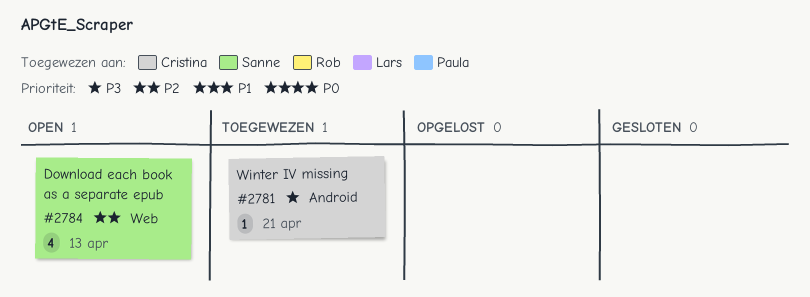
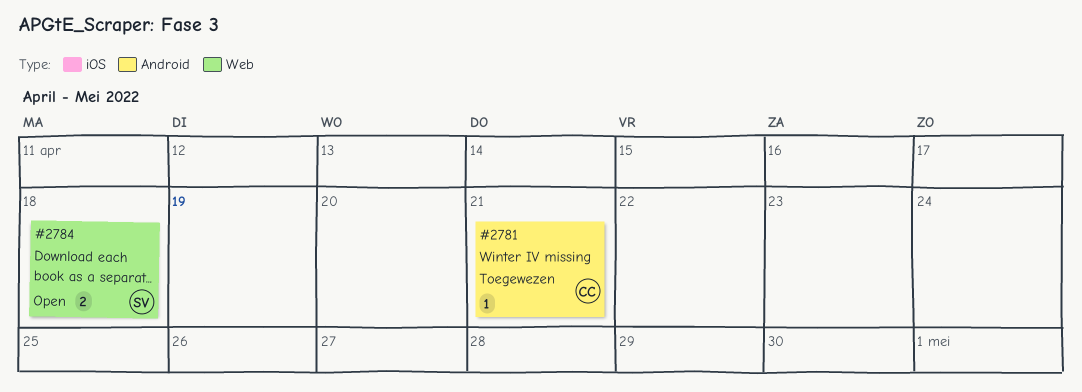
#2784, estimate: 4 -> 2
#2784, due: Apr 13 -> Apr 18

